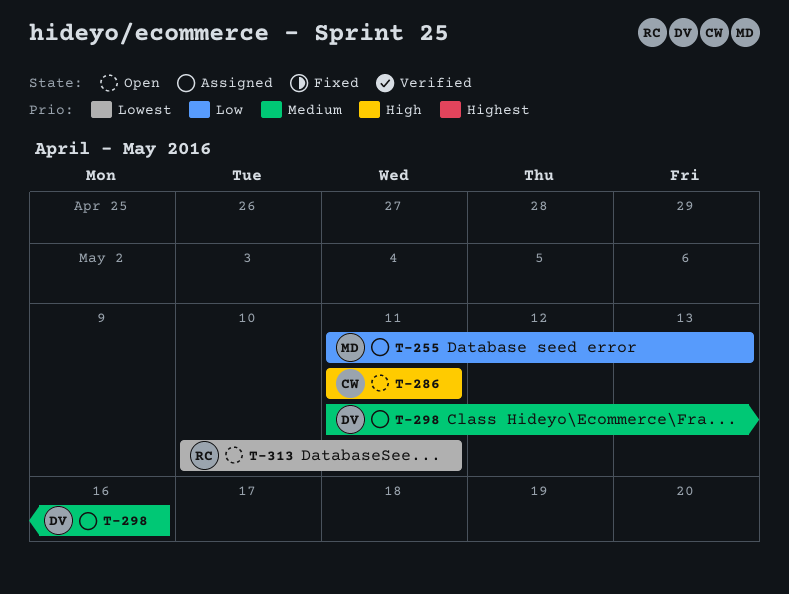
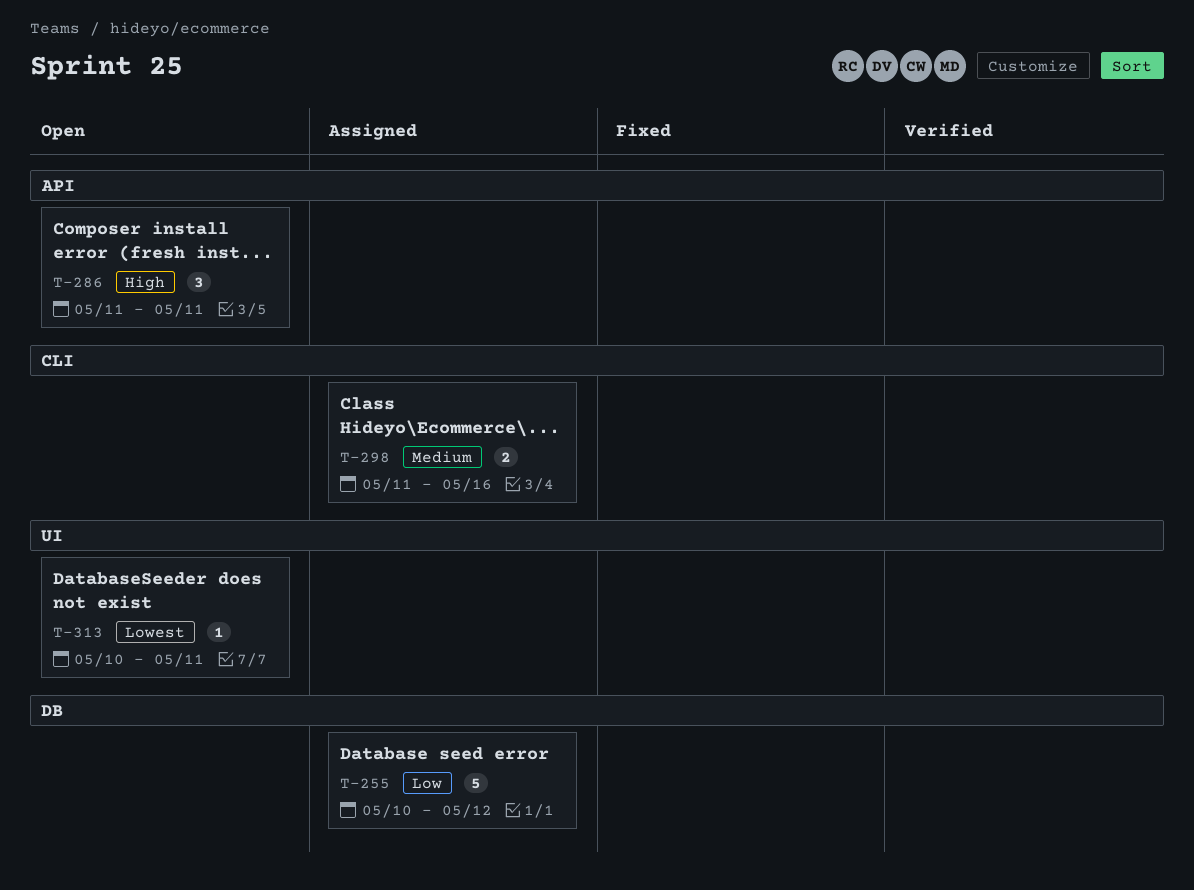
T-255, start: May 11 -> May 10
T-255, due: May 13 -> May 12

